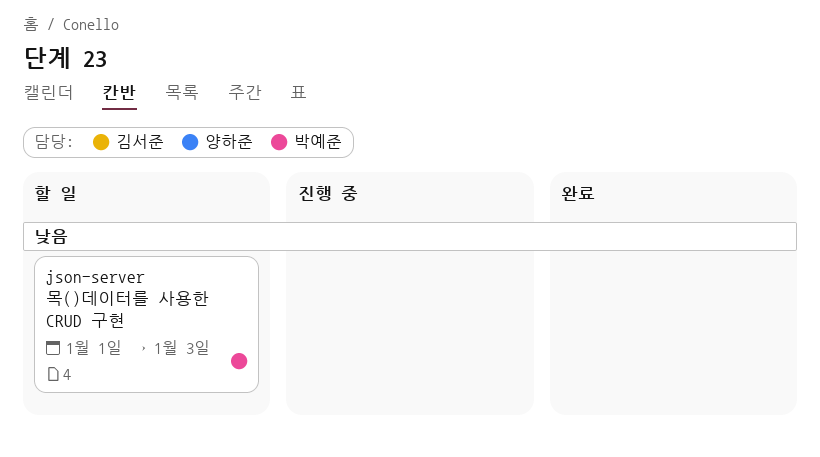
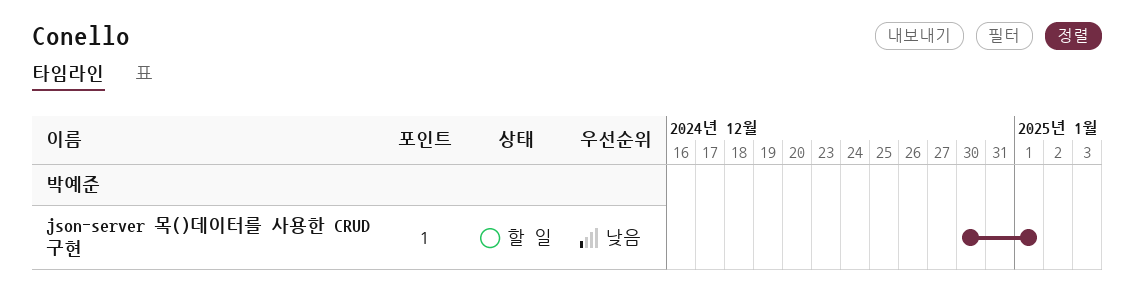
json-server 목()데이터를 사용한 CRUD 구현, start: Jan 1 -> Dec 30
json-server 목()데이터를 사용한 CRUD 구현, due: Jan 3 -> Jan 1

